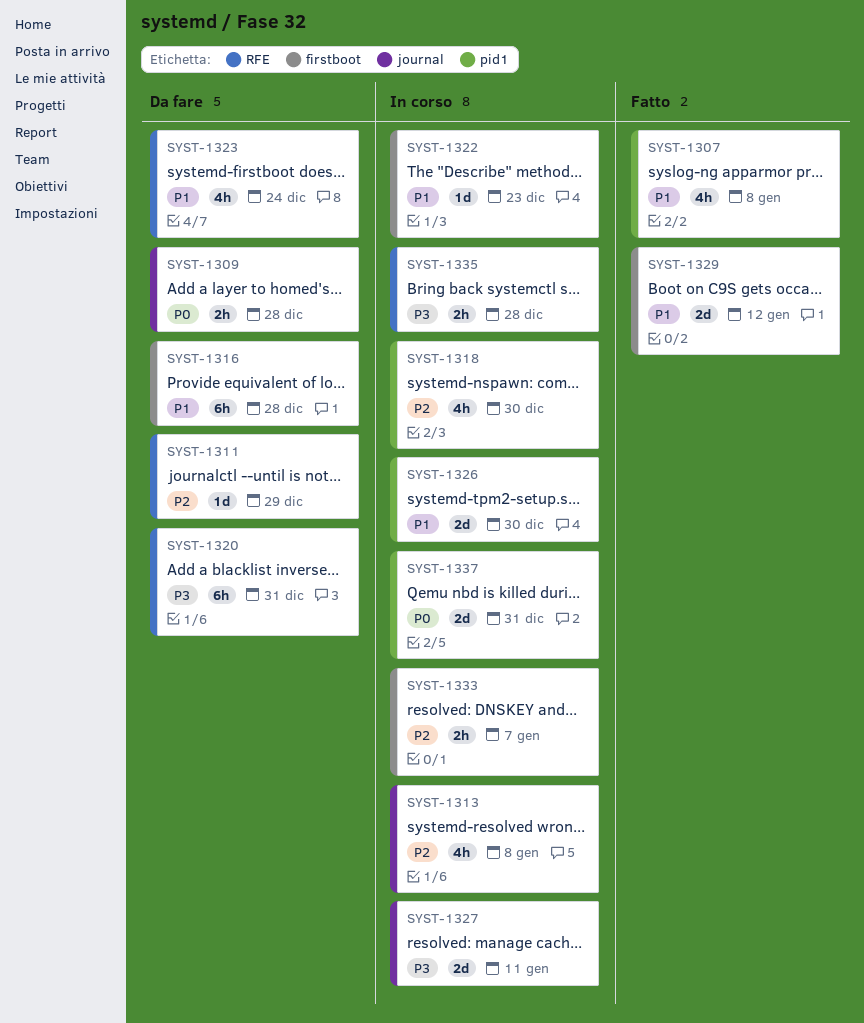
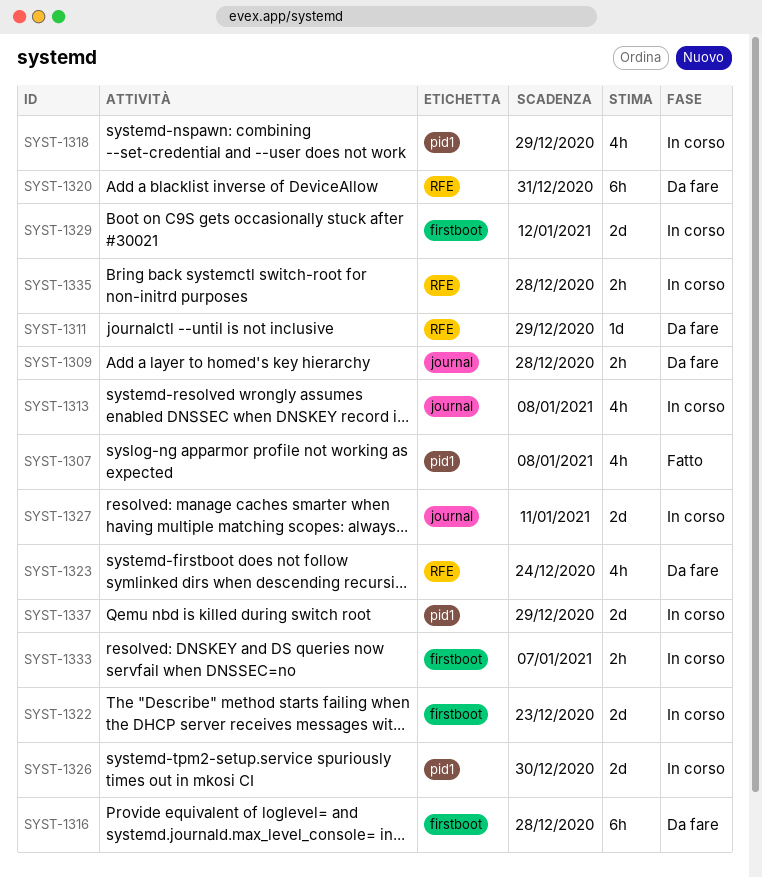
SYST-1318, due: Dec 30 -> Dec 29
SYST-1322, estimate: 1d -> 2d
SYST-1329, status: Fatto -> In corso
SYST-1337, due: Dec 31 -> Dec 29

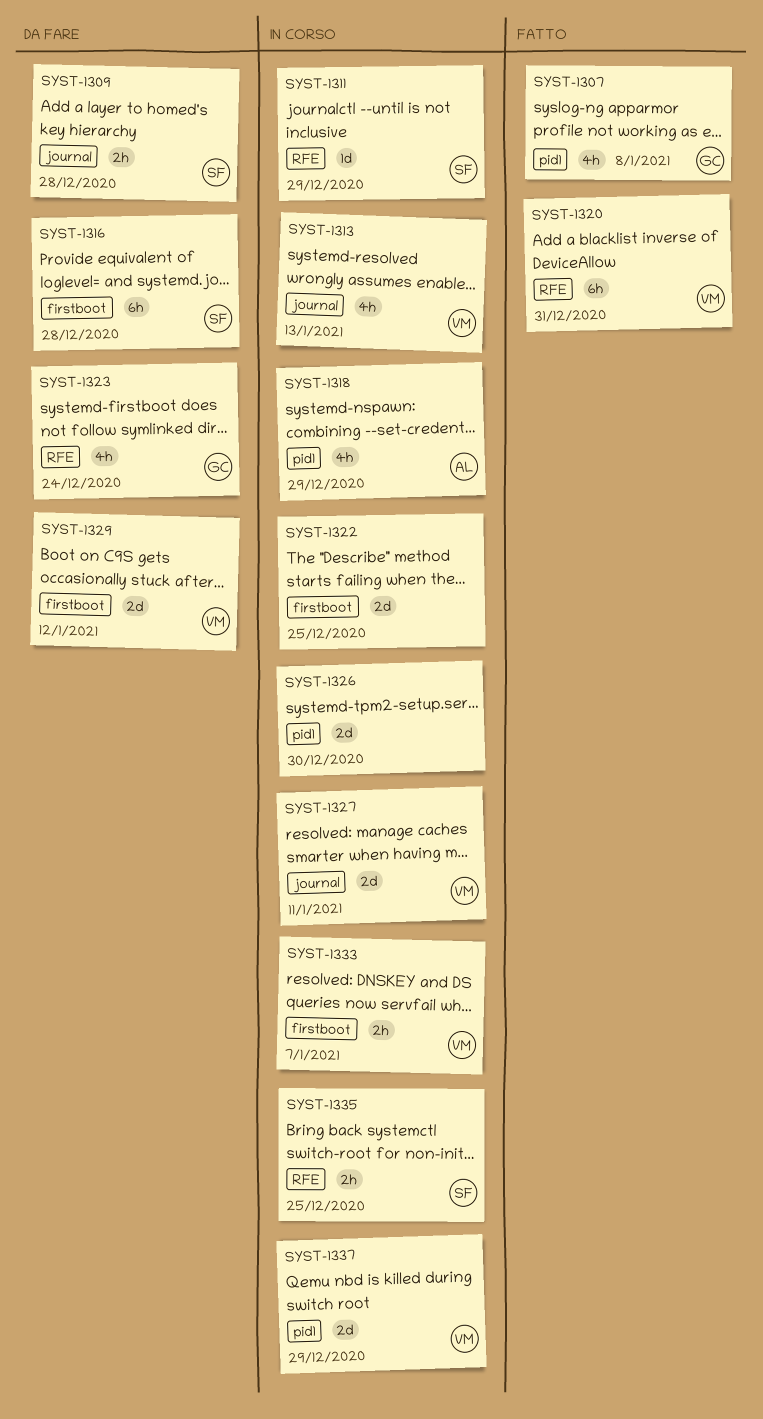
SYST-1311, status: Da fare -> In corso
SYST-1313, due: Jan 8 -> Jan 13
SYST-1320, status: Da fare -> Fatto
SYST-1322, due: Dec 23 -> Dec 25
SYST-1329, status: In corso -> Da fare
SYST-1335, due: Dec 28 -> Dec 25

